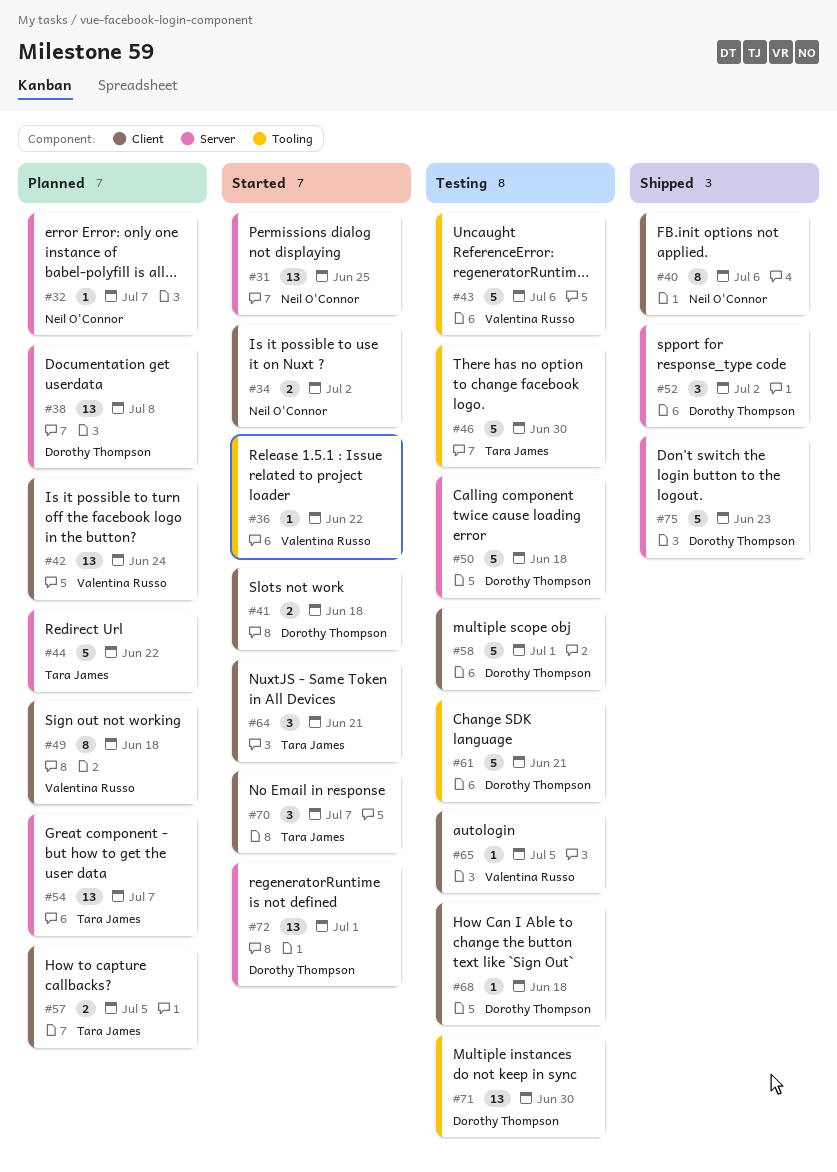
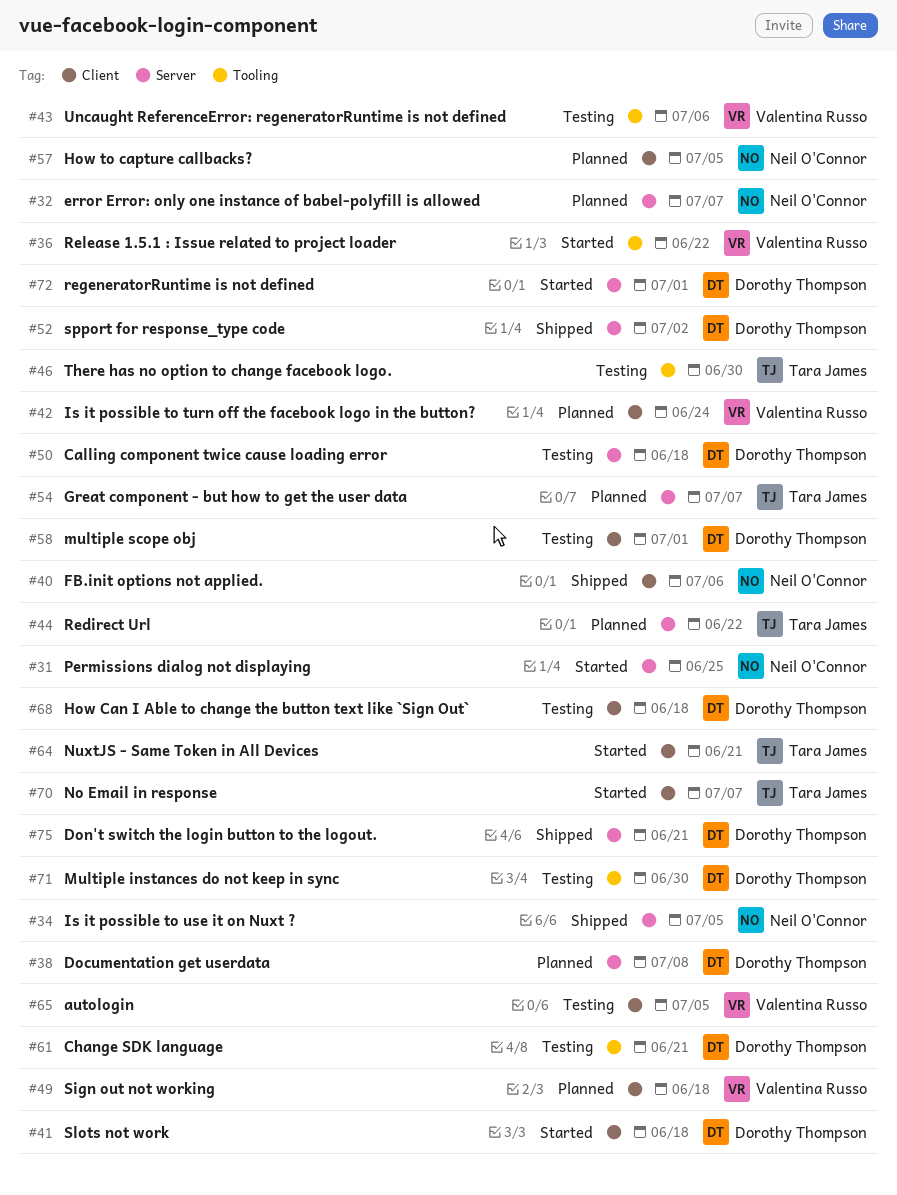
#34, status: Started -> Shipped
#34, label: Client -> Server
#34, due: Jul 2 -> Jul 5
#57, owner: Tara James -> Neil O'Connor
#75, due: Jun 23 -> Jun 21

